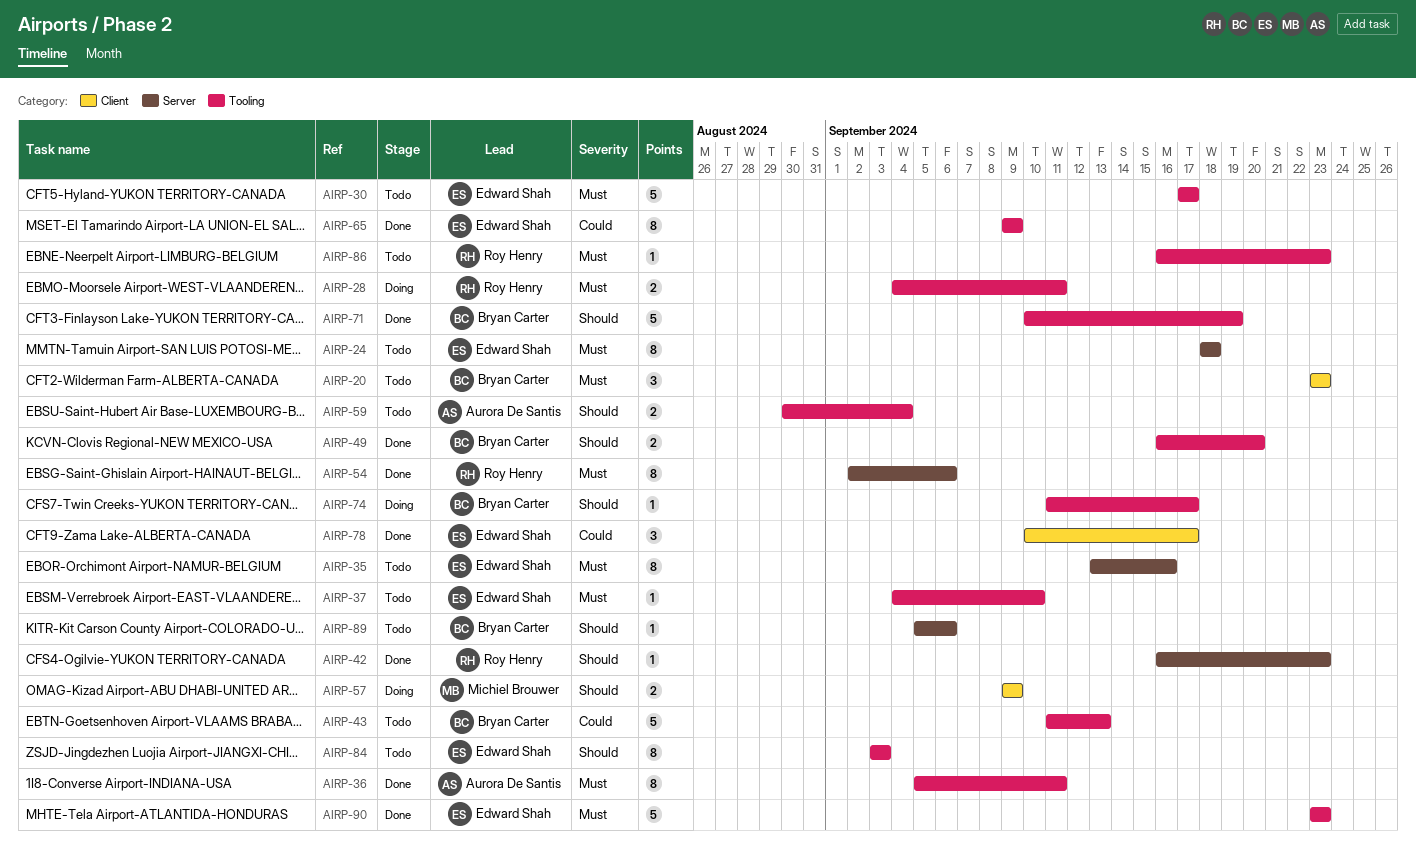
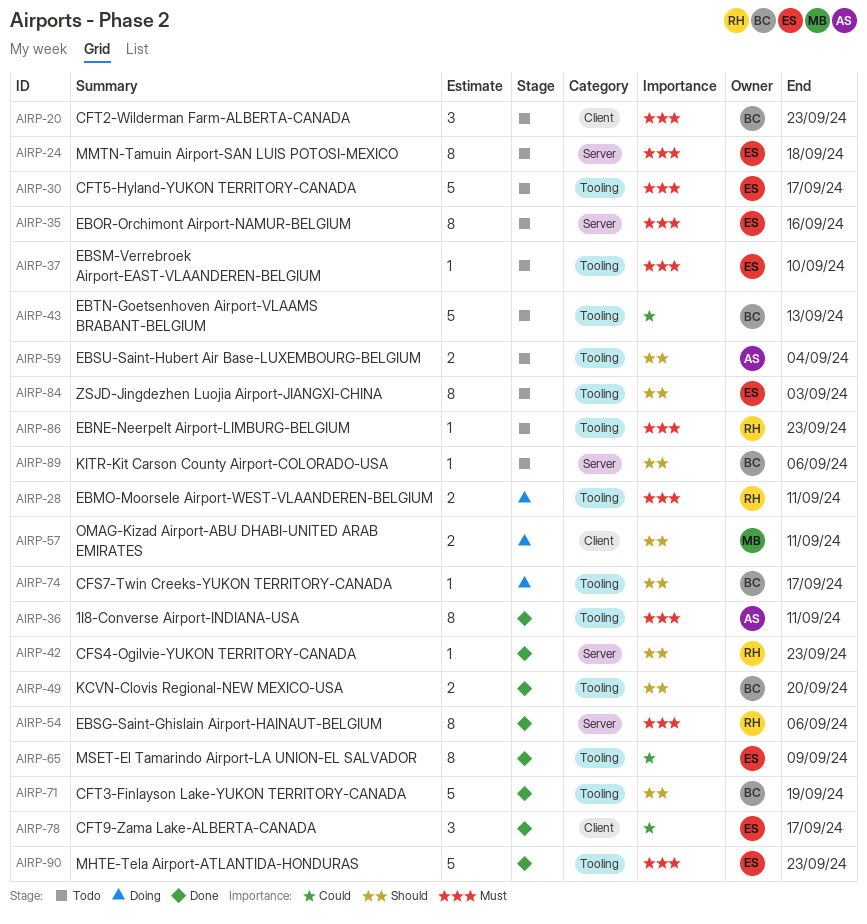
AIRP-57, due: Sep 9 -> Sep 11

